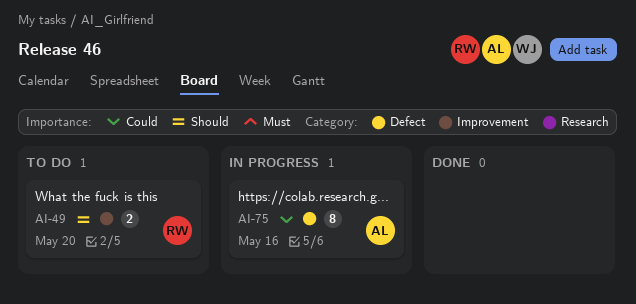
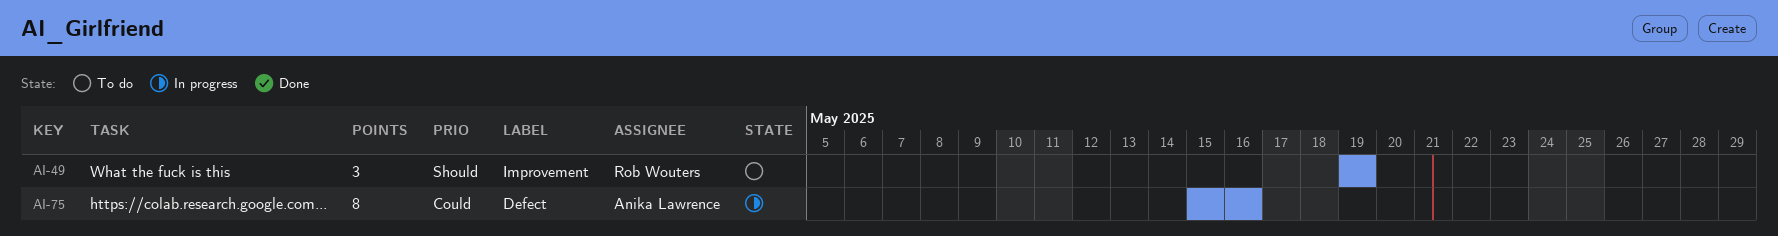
AI-49, estimate: 2 -> 3
AI-49, due: May 20 -> May 19

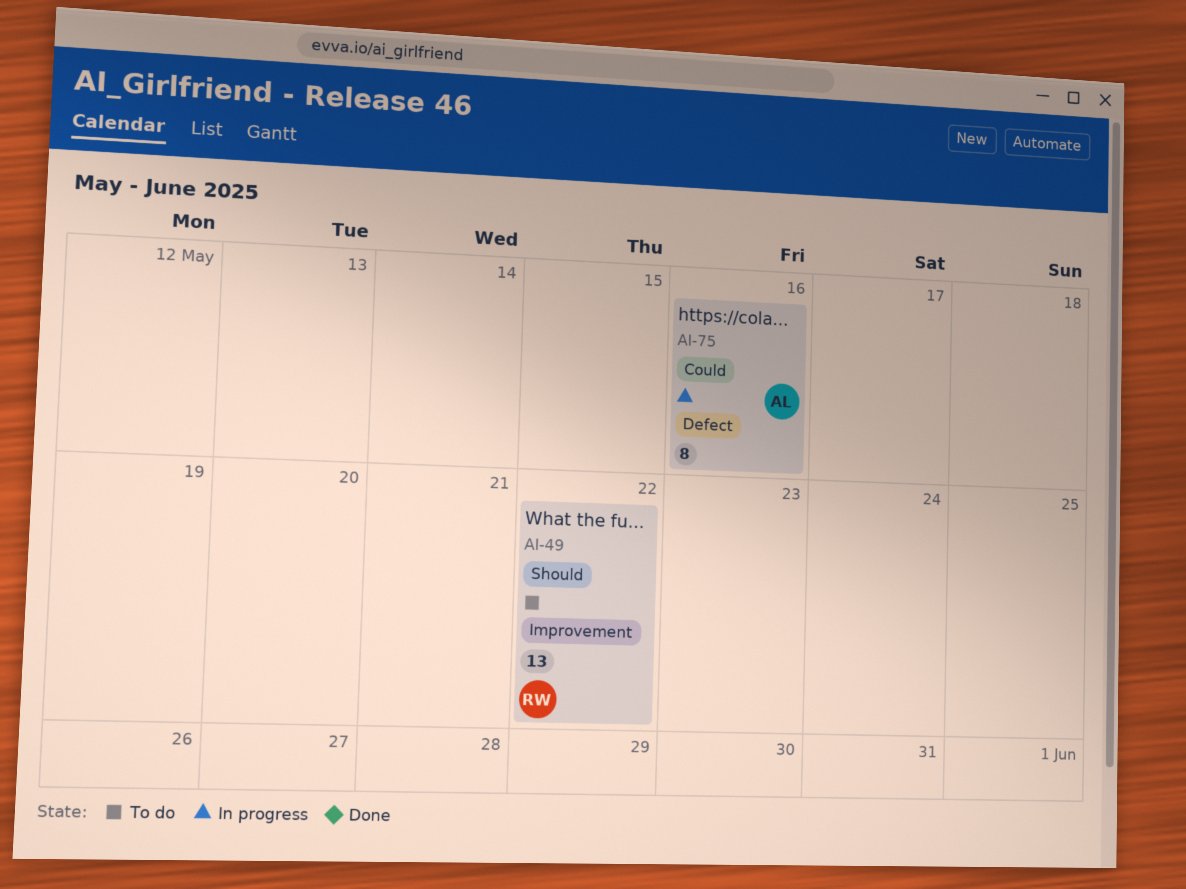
AI-49, estimate: 3 -> 13
AI-49, due: May 19 -> May 22

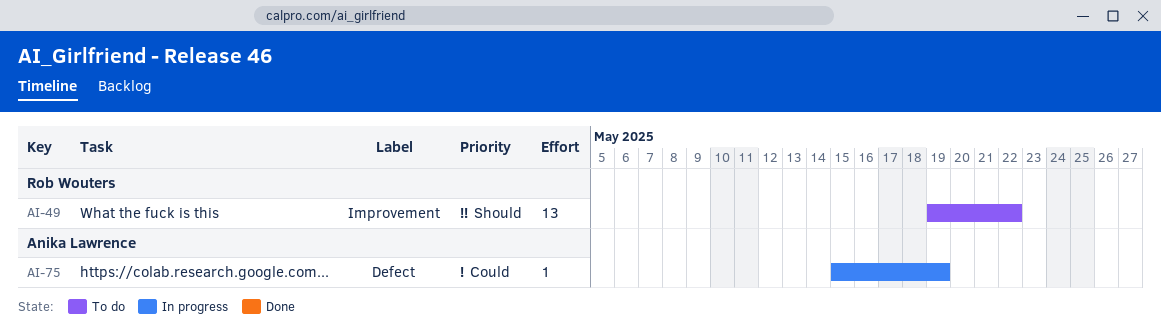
AI-75, estimate: 8 -> 1
AI-75, due: May 16 -> May 19

